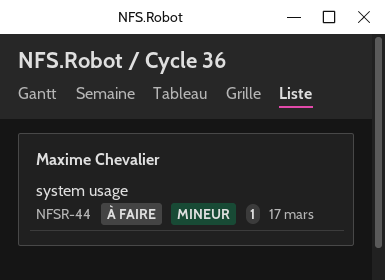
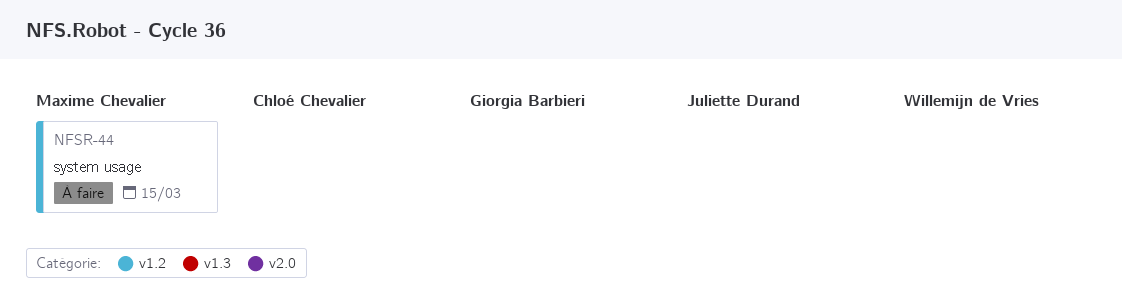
NFSR-44, due: Mar 17 -> Mar 15

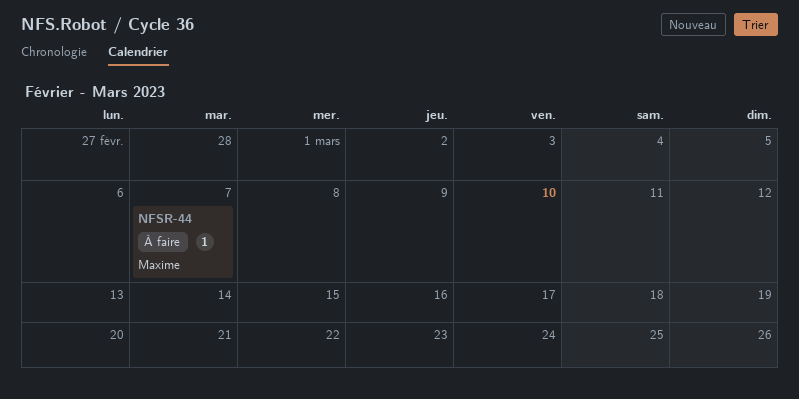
NFSR-44, due: Mar 15 -> Mar 7

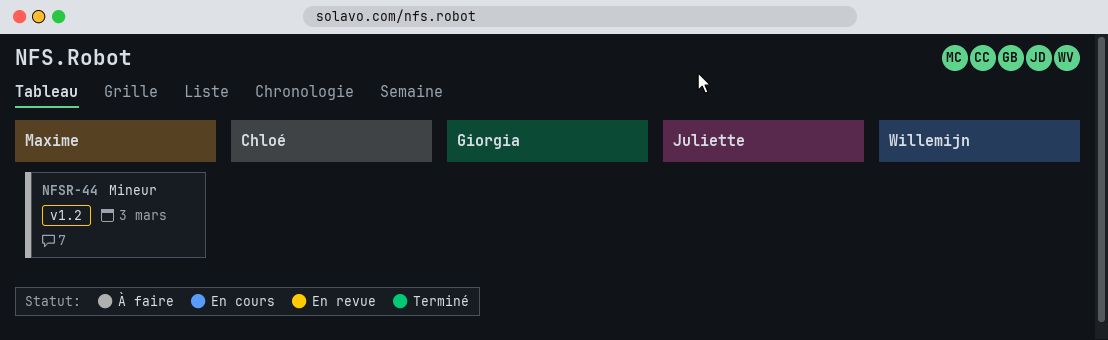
NFSR-44, due: Mar 7 -> Mar 3

